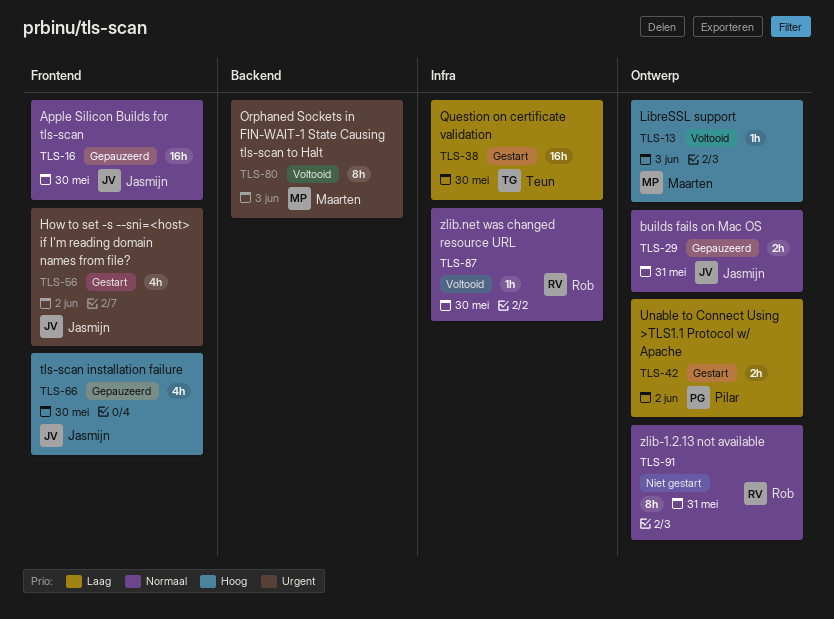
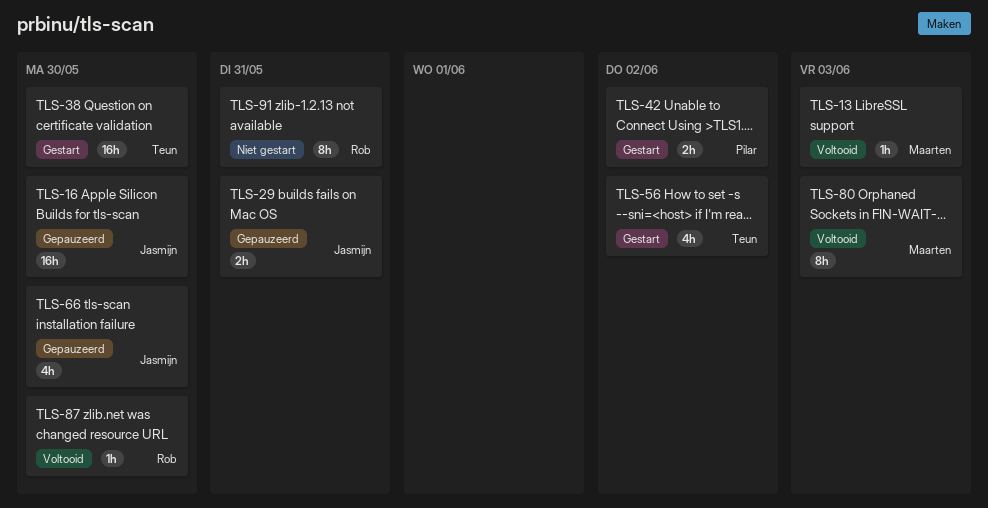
TLS-56, owner: Jasmijn -> Teun

